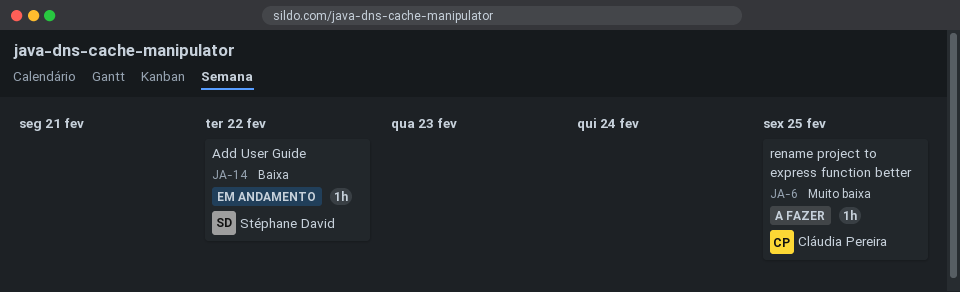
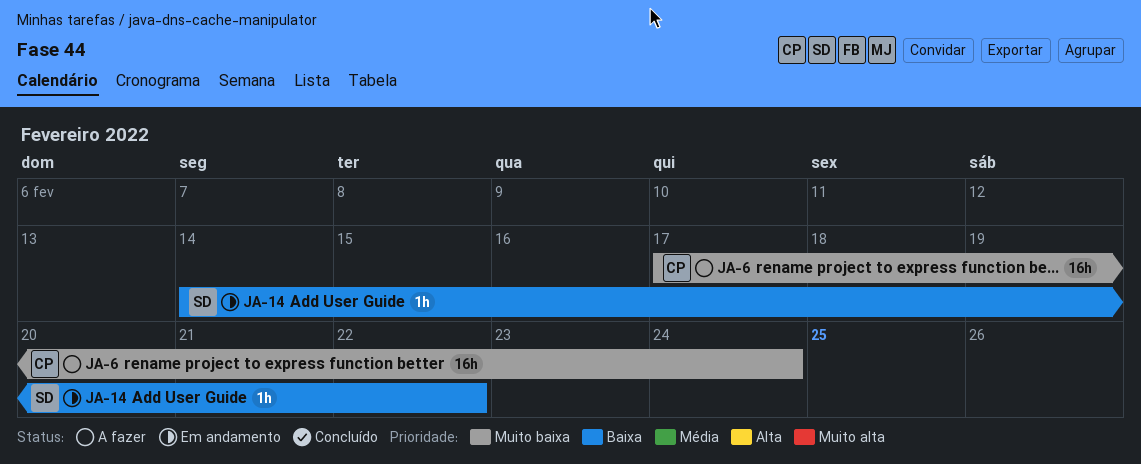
JA-6, estimate: 1h -> 16h
JA-6, due: Feb 25 -> Feb 24

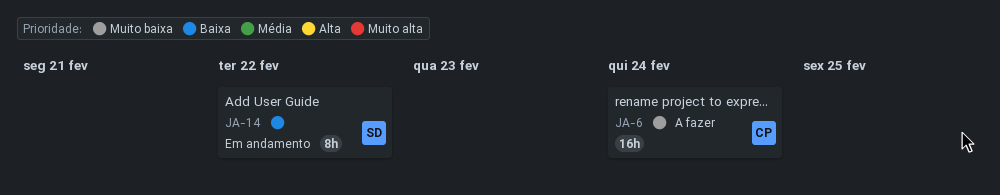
JA-14, estimate: 1h -> 8h

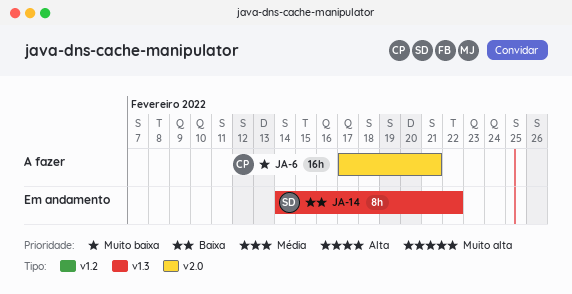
JA-6, due: Feb 24 -> Feb 21

